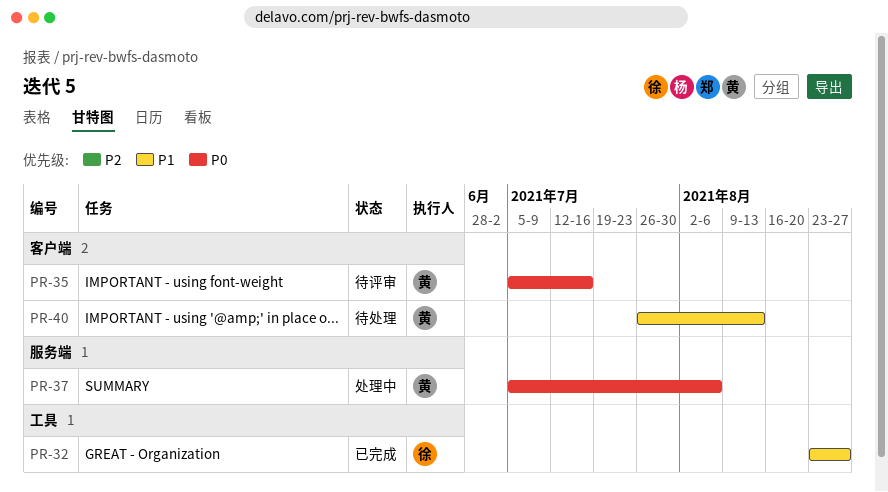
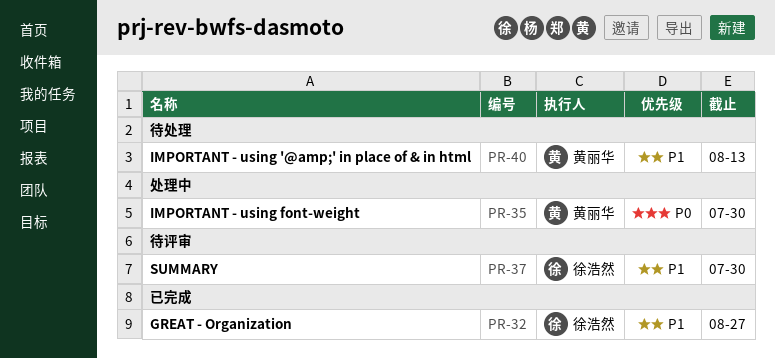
PR-35, status: 待评审 -> 处理中
PR-35, due: Jul 16 -> Jul 30
PR-37, status: 处理中 -> 待评审
PR-37, owner: 黄丽华 -> 徐浩然
PR-37, priority: P0 -> P1
PR-37, due: Aug 6 -> Jul 30

